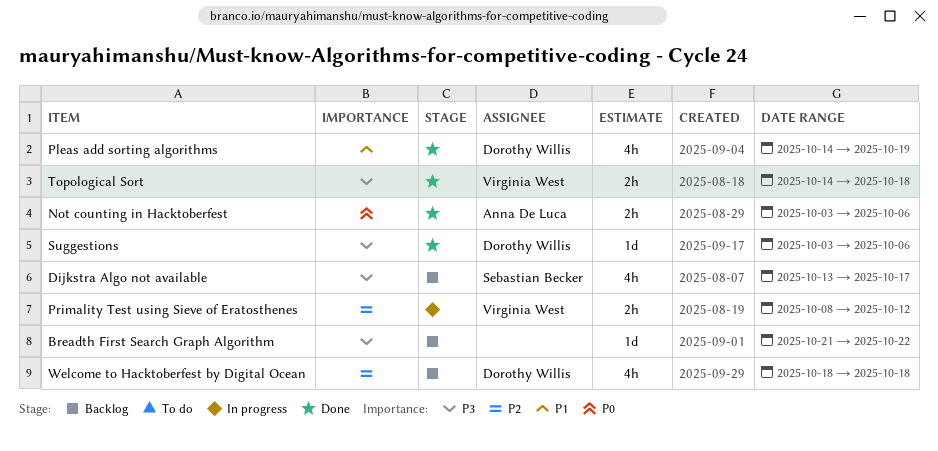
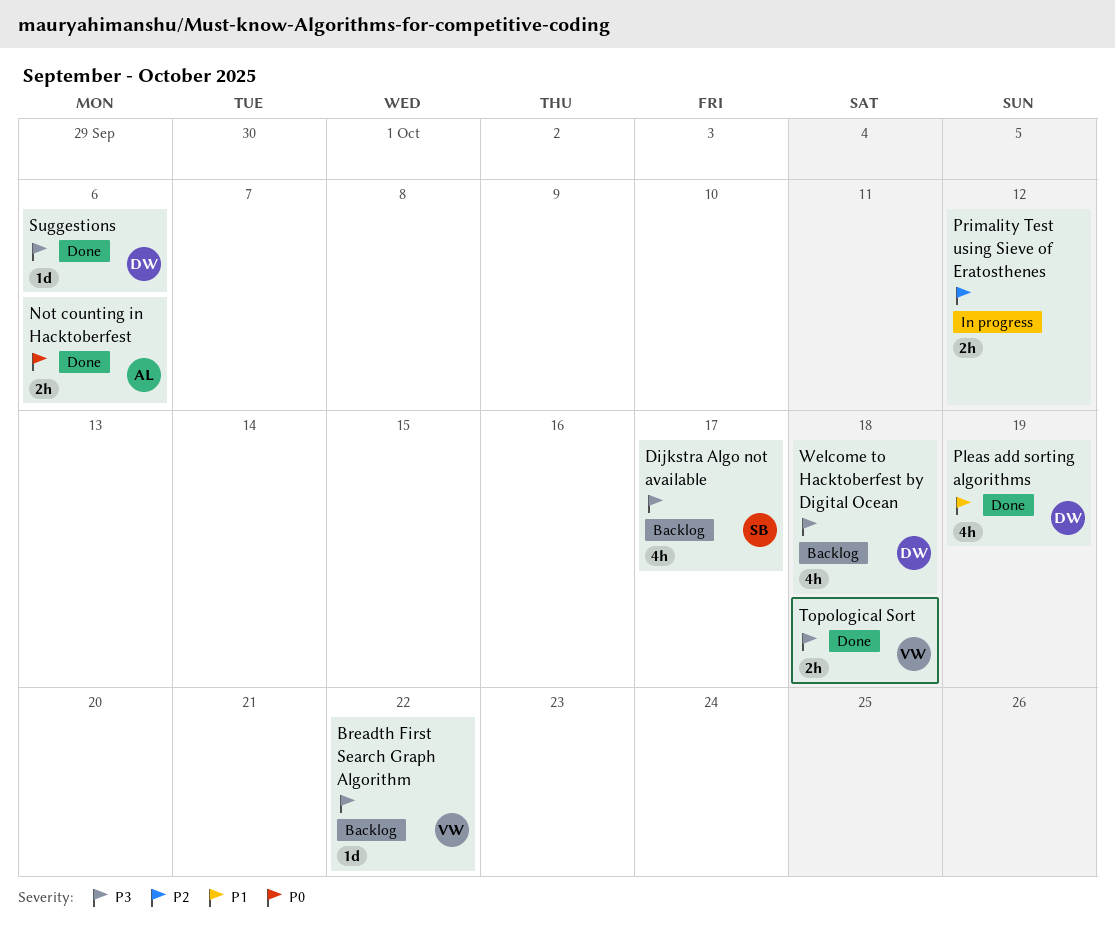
Breadth First Search Graph Algorithm, owner: none -> Virginia West
Primality Test using Sieve of Eratosthenes, owner: Virginia West -> none
Welcome to Hacktoberfest by Digital Ocean, priority: P2 -> P3

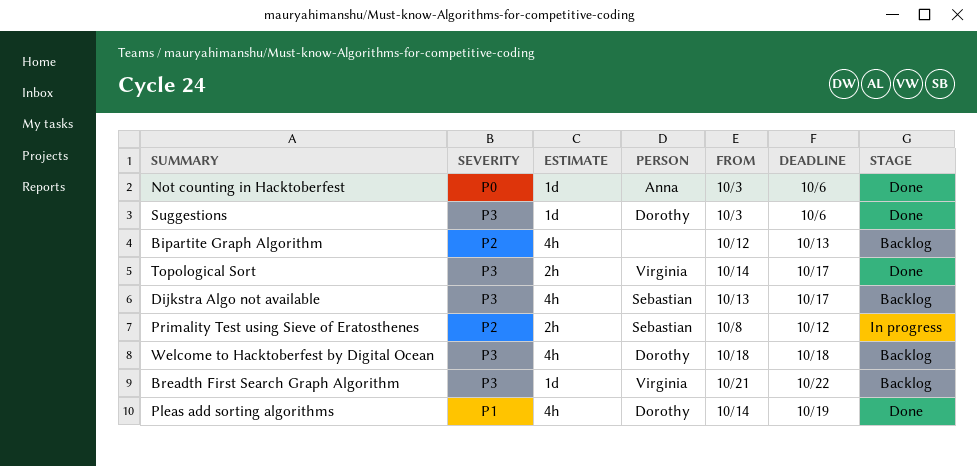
Bipartite Graph Algorithm: none -> present
Not counting in Hacktoberfest, estimate: 2h -> 1d
Primality Test using Sieve of Eratosthenes, owner: none -> Sebastian
Topological Sort, due: Oct 18 -> Oct 17

